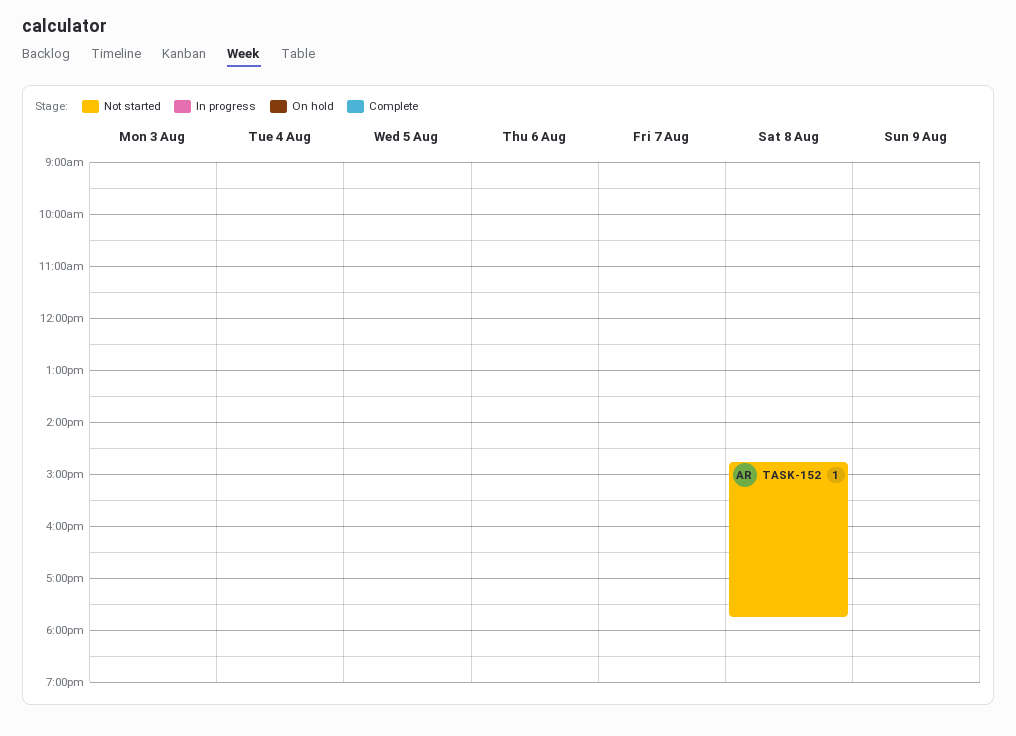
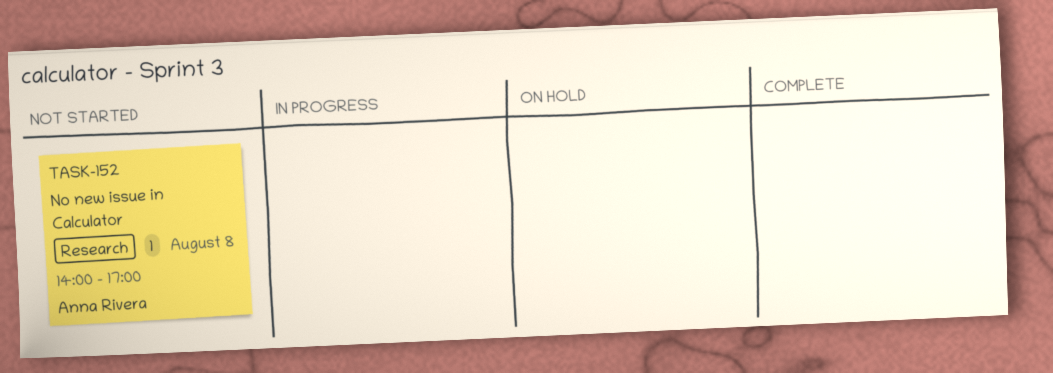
TASK-152, begins: 14:45 -> 14:00
TASK-152, ends: 17:45 -> 17:00

